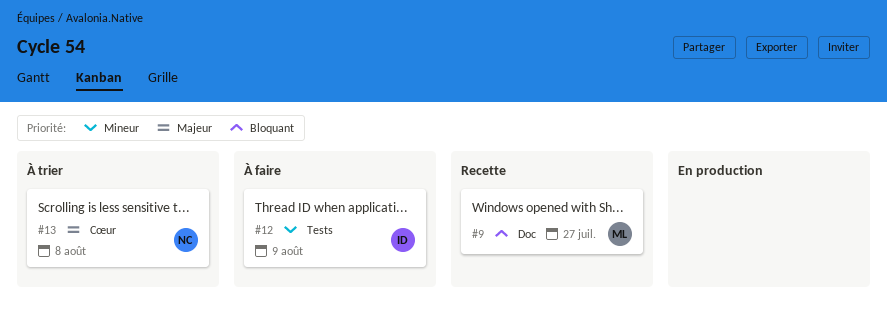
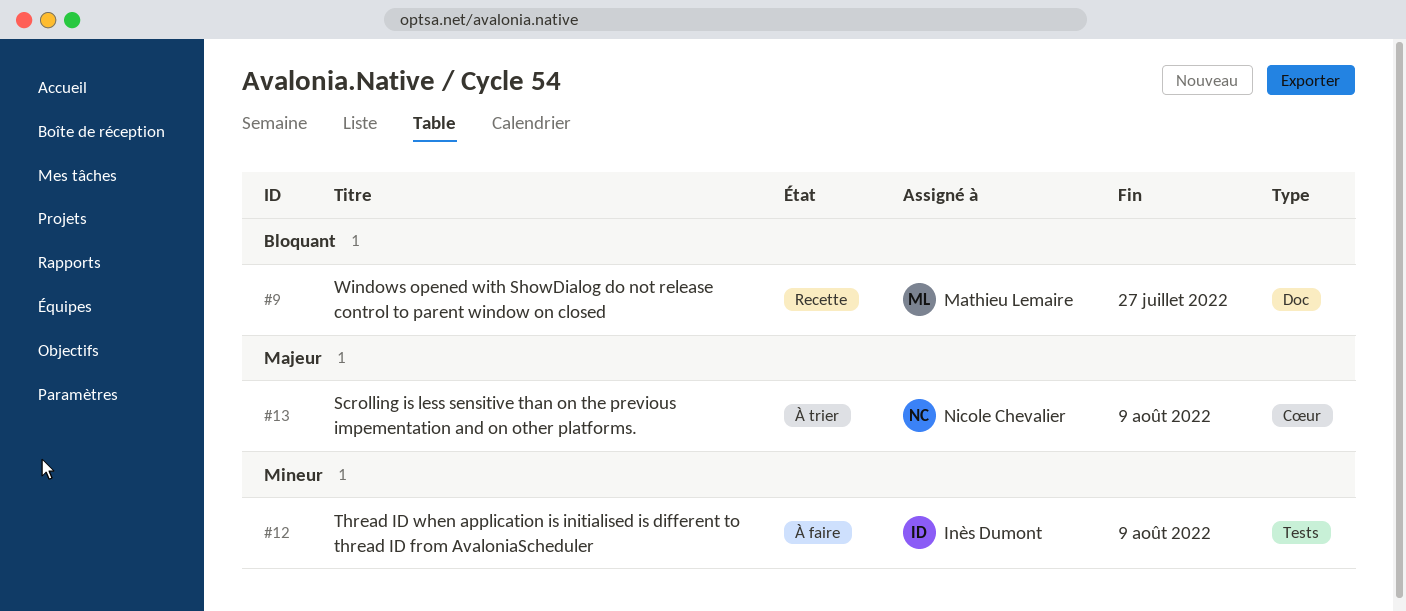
#13, due: Aug 8 -> Aug 9

